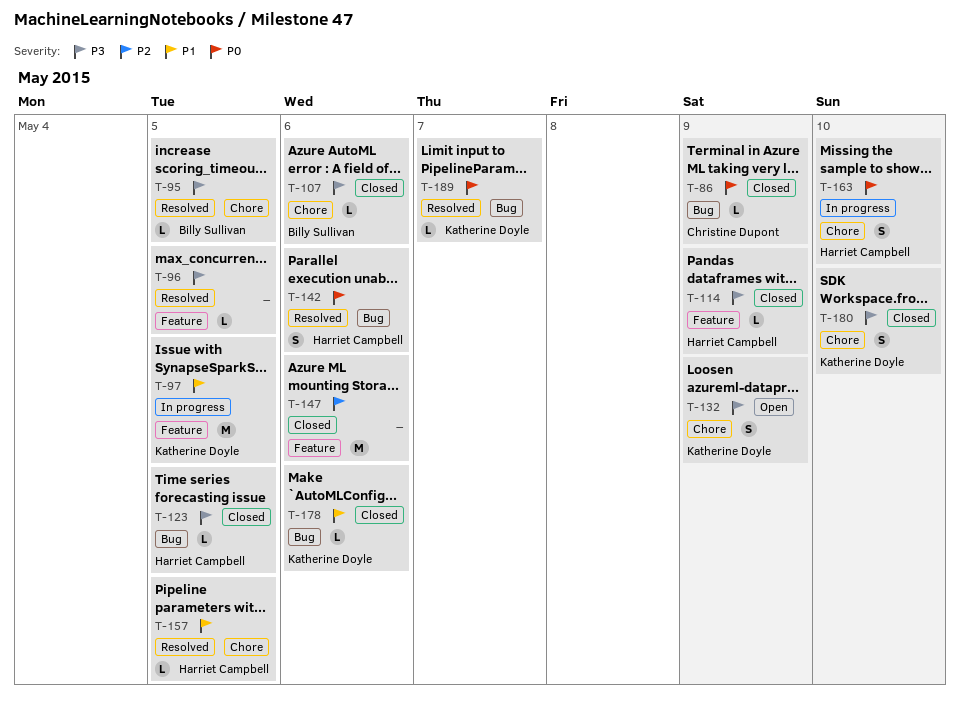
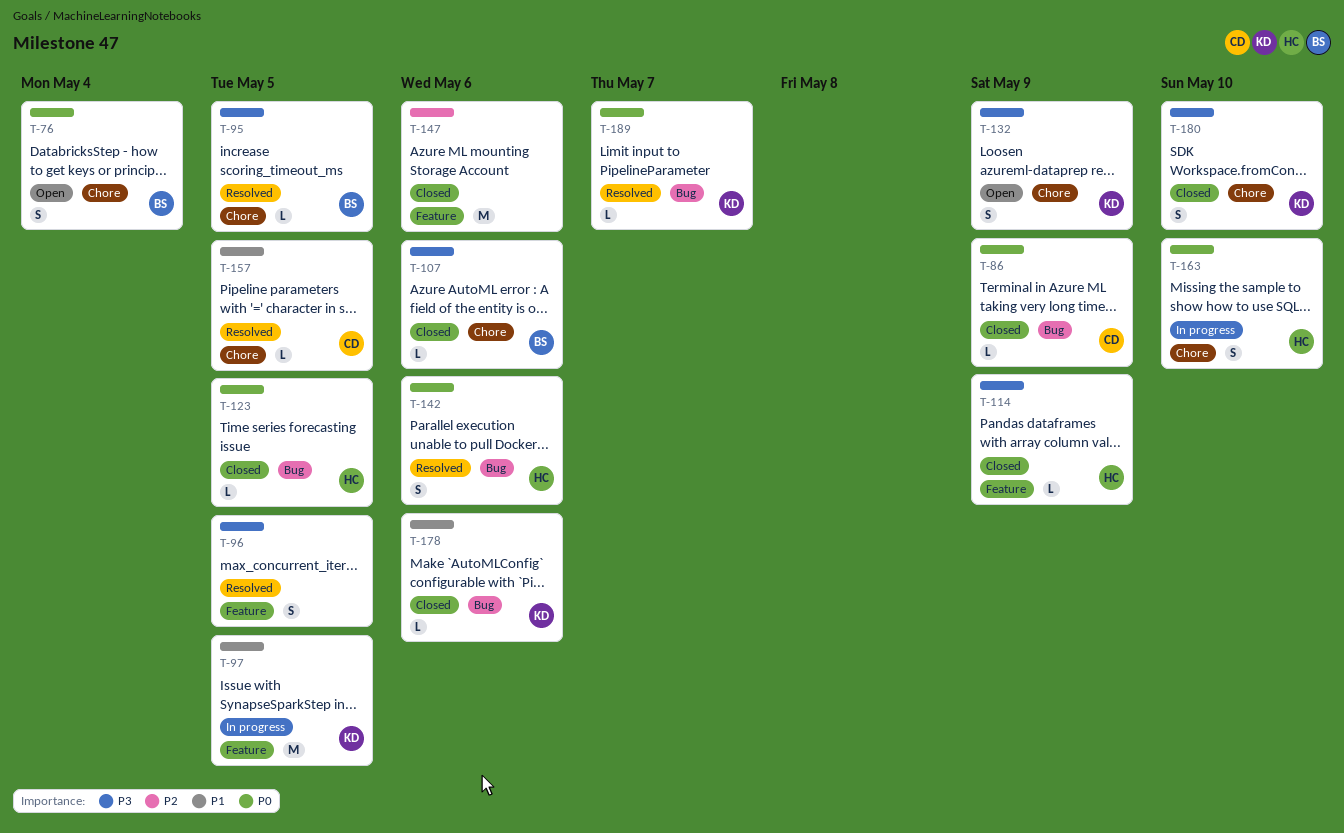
T-76: none -> present
T-96, estimate: L -> S
T-123, priority: P3 -> P0
T-157, owner: Harriet Campbell -> Christine Dupont

